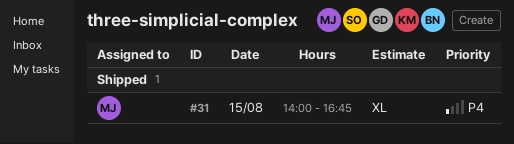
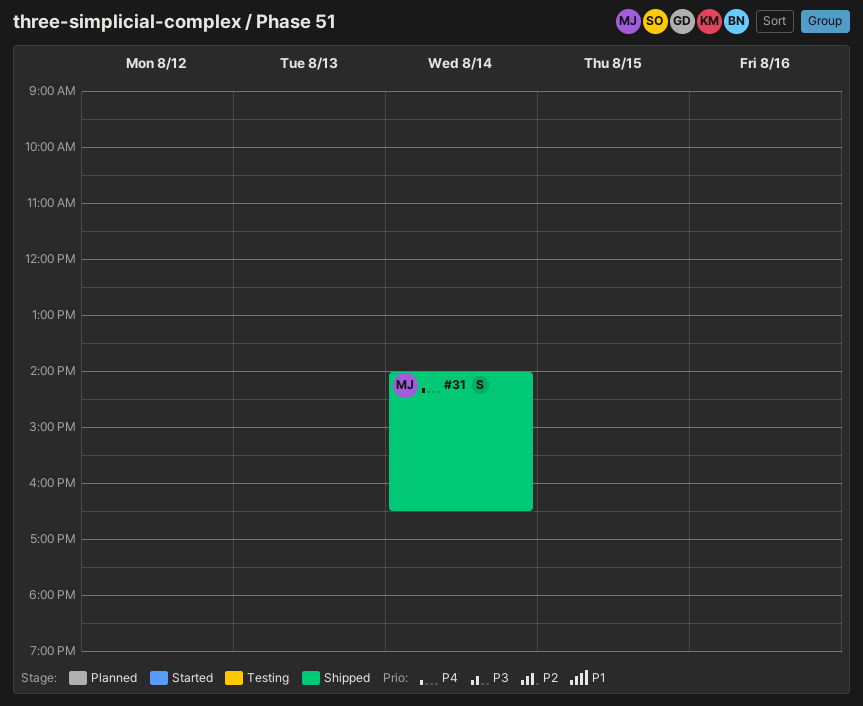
#31, estimate: XL -> S
#31, day: Aug 15 -> Aug 14
#31, ends: 16:45 -> 16:30

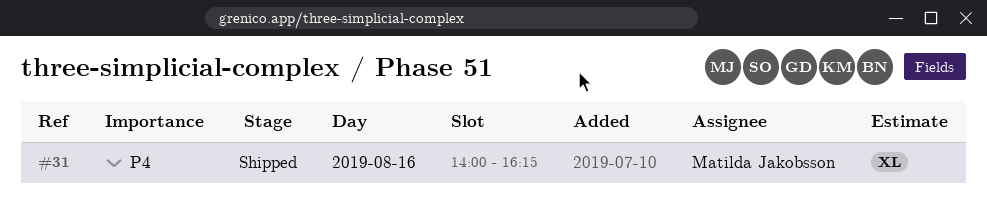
#31, estimate: S -> XL
#31, day: Aug 14 -> Aug 16
#31, ends: 16:30 -> 16:15

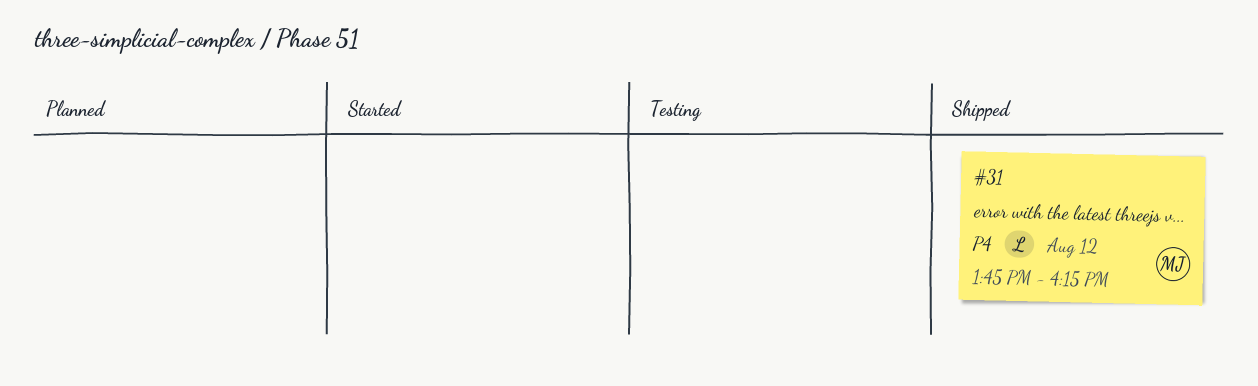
#31, estimate: XL -> L
#31, day: Aug 16 -> Aug 12
#31, begins: 14:00 -> 13:45

